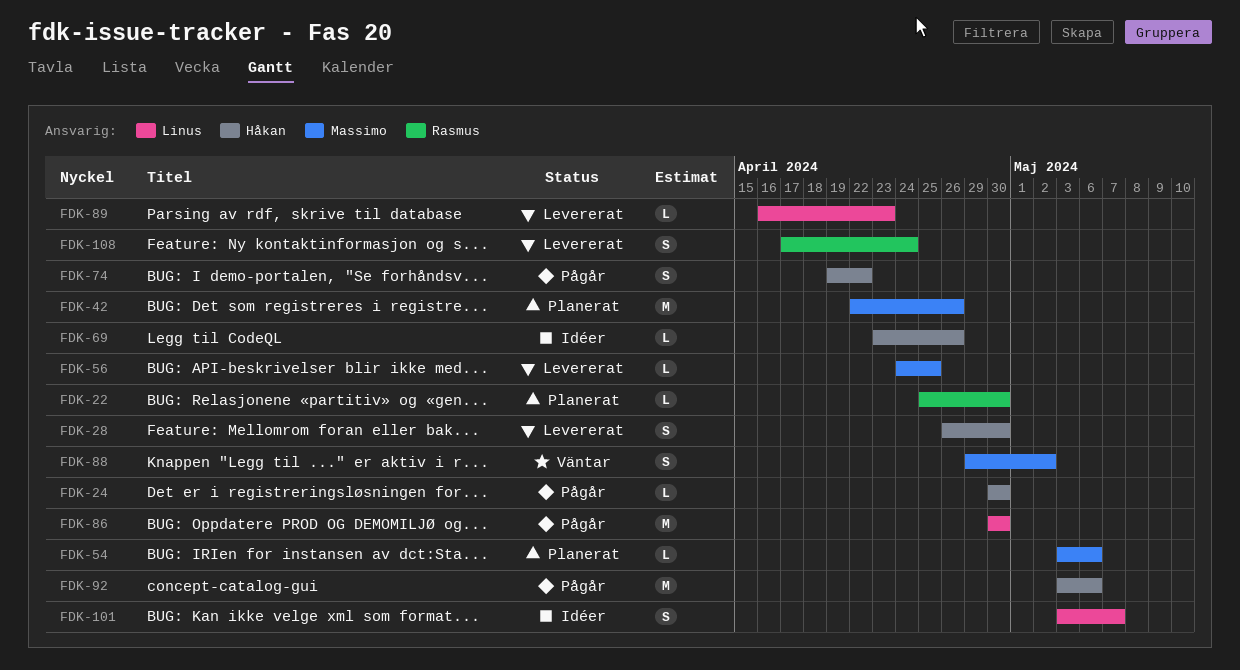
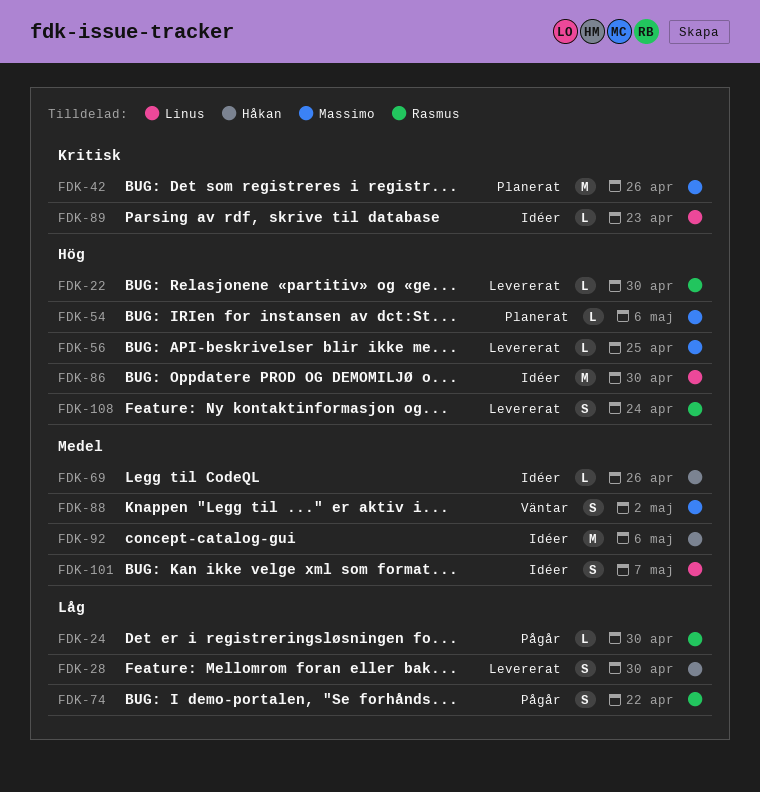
FDK-22, status: Planerat -> Levererat
FDK-24, owner: Håkan -> Rasmus
FDK-74, owner: Håkan -> Rasmus
FDK-86, status: Pågår -> Idéer
FDK-89, status: Levererat -> Idéer
FDK-92, status: Pågår -> Idéer

